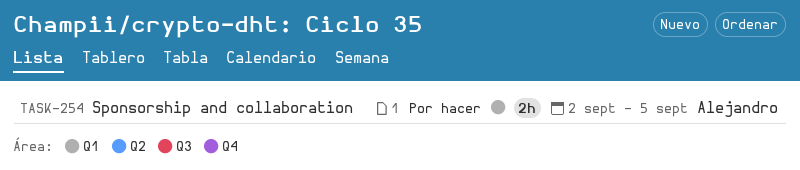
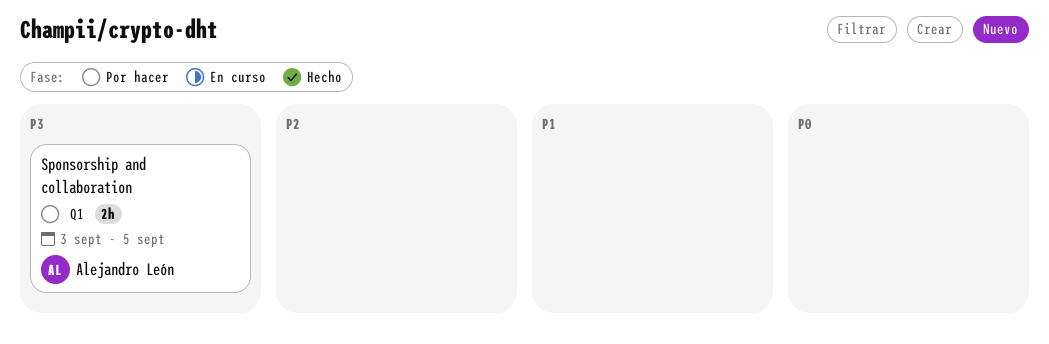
Sponsorship and collaboration, start: Sep 2 -> Sep 3

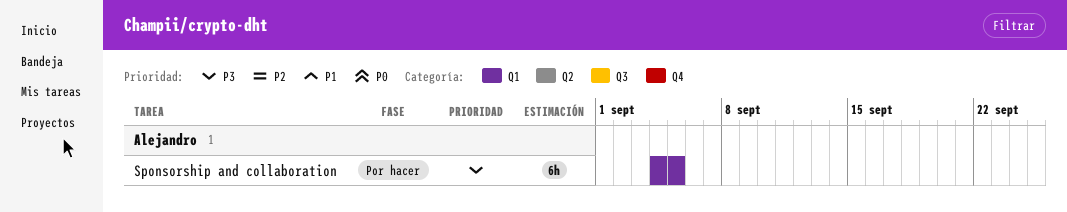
Sponsorship and collaboration, estimate: 2h -> 6h
Sponsorship and collaboration, start: Sep 3 -> Sep 4

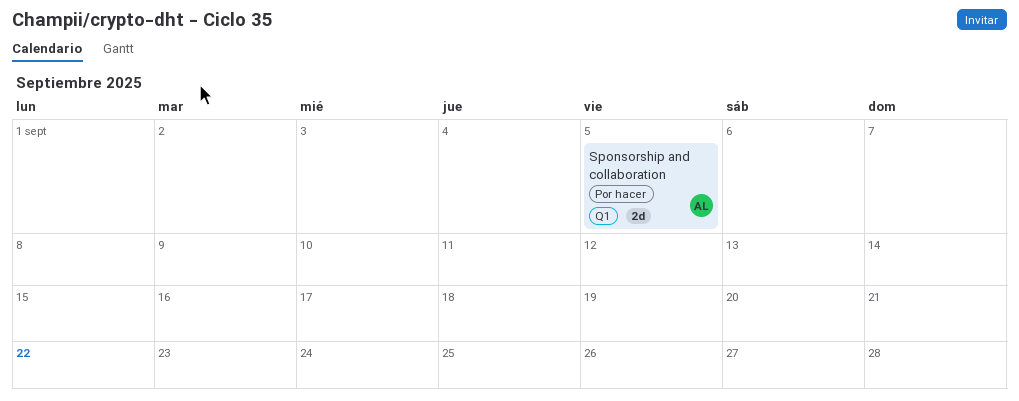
Sponsorship and collaboration, estimate: 6h -> 2d

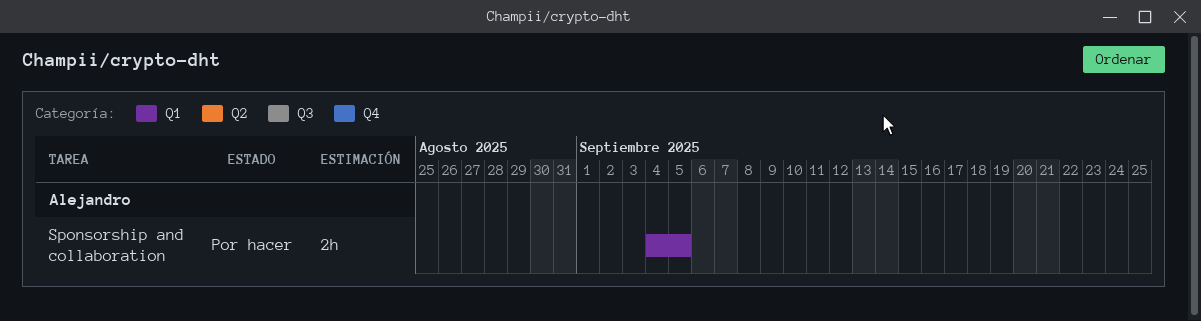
Sponsorship and collaboration, estimate: 2d -> 2h

